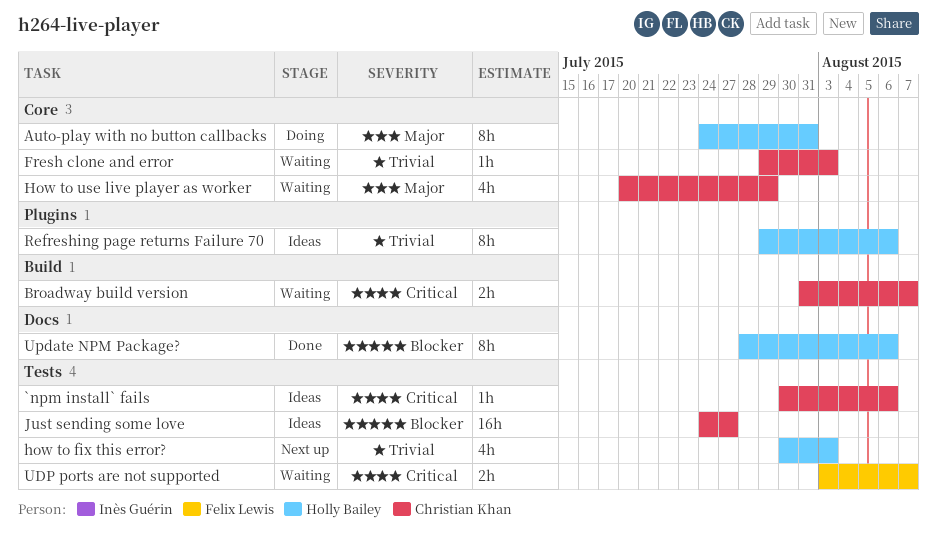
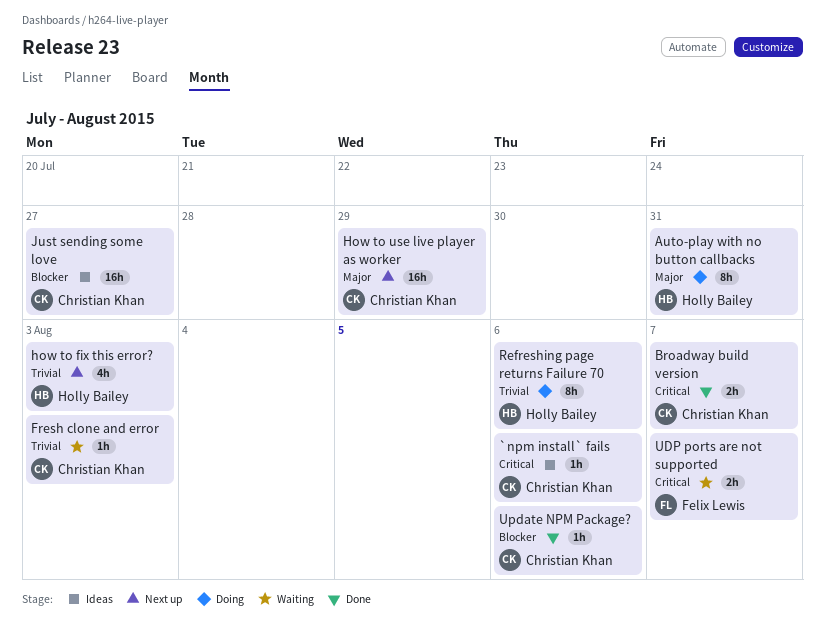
Broadway build version, status: Waiting -> Done
How to use live player as worker, status: Waiting -> Next up
How to use live player as worker, estimate: 4h -> 16h
Refreshing page returns Failure 70, status: Ideas -> Doing
Update NPM Package?, owner: Holly Bailey -> Christian Khan
Update NPM Package?, estimate: 8h -> 1h

